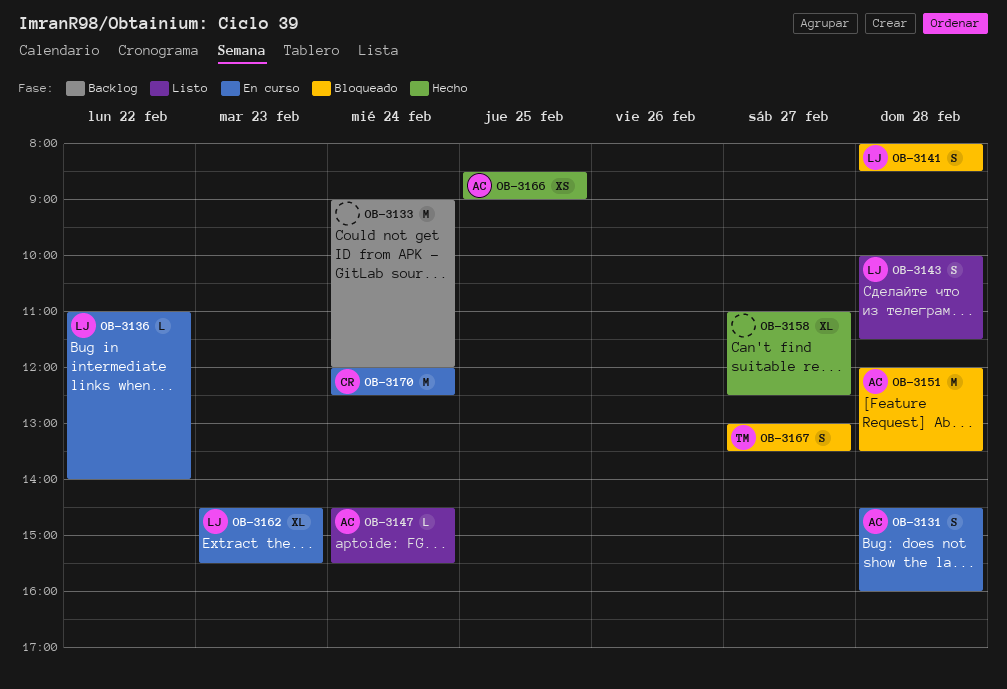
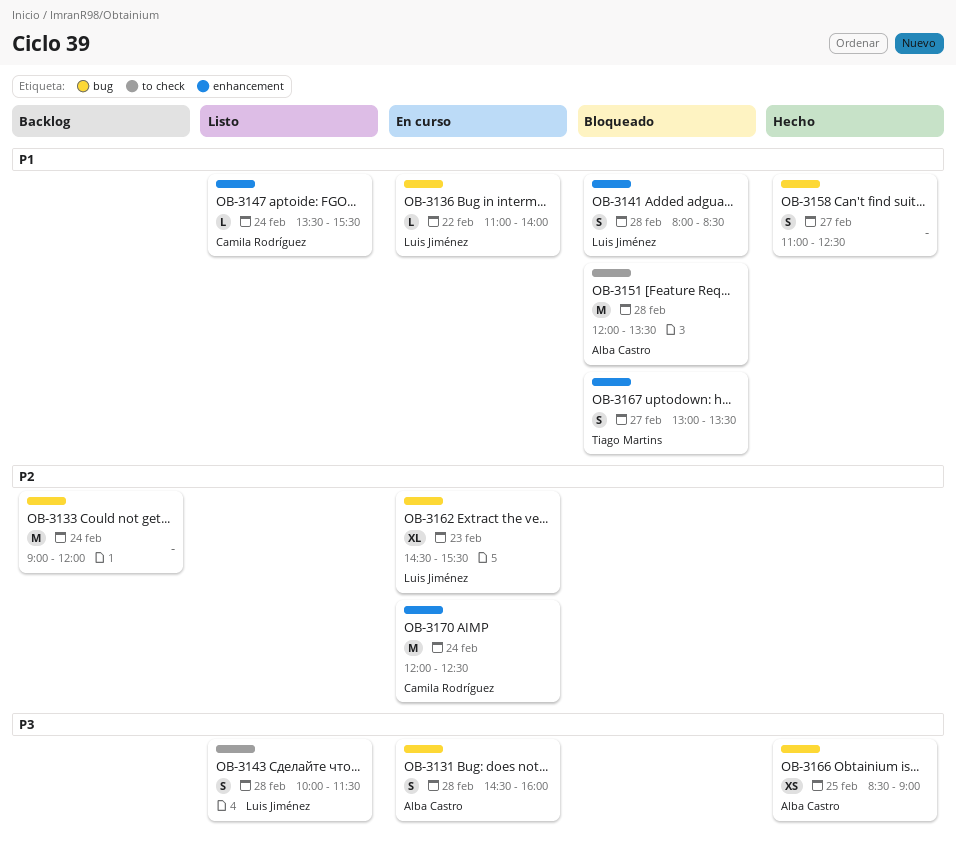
OB-3147, owner: Alba Castro -> Camila Rodríguez
OB-3147, begins: 14:30 -> 13:30
OB-3158, estimate: XL -> S

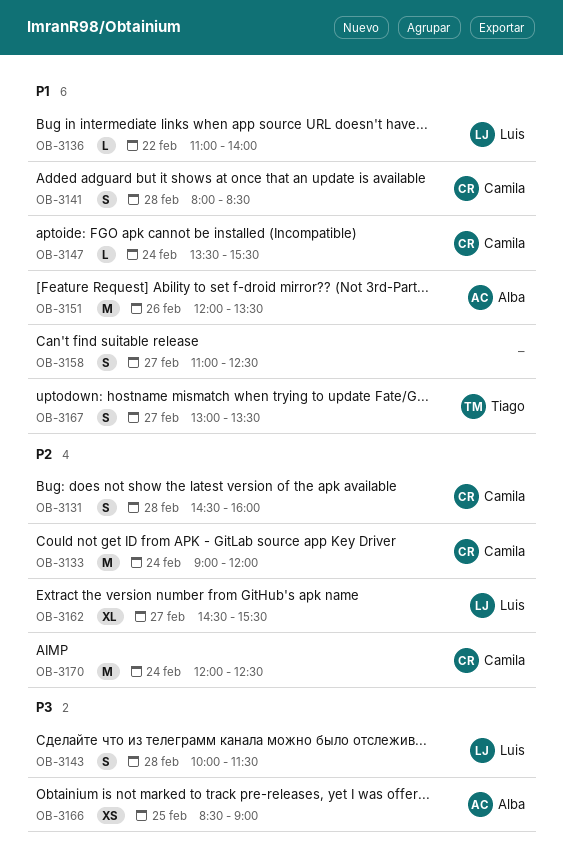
OB-3131, owner: Alba Castro -> Camila Rodríguez
OB-3131, priority: P3 -> P2
OB-3133, owner: none -> Camila Rodríguez
OB-3141, owner: Luis Jiménez -> Camila Rodríguez
OB-3151, day: Feb 28 -> Feb 26
OB-3162, day: Feb 23 -> Feb 27

